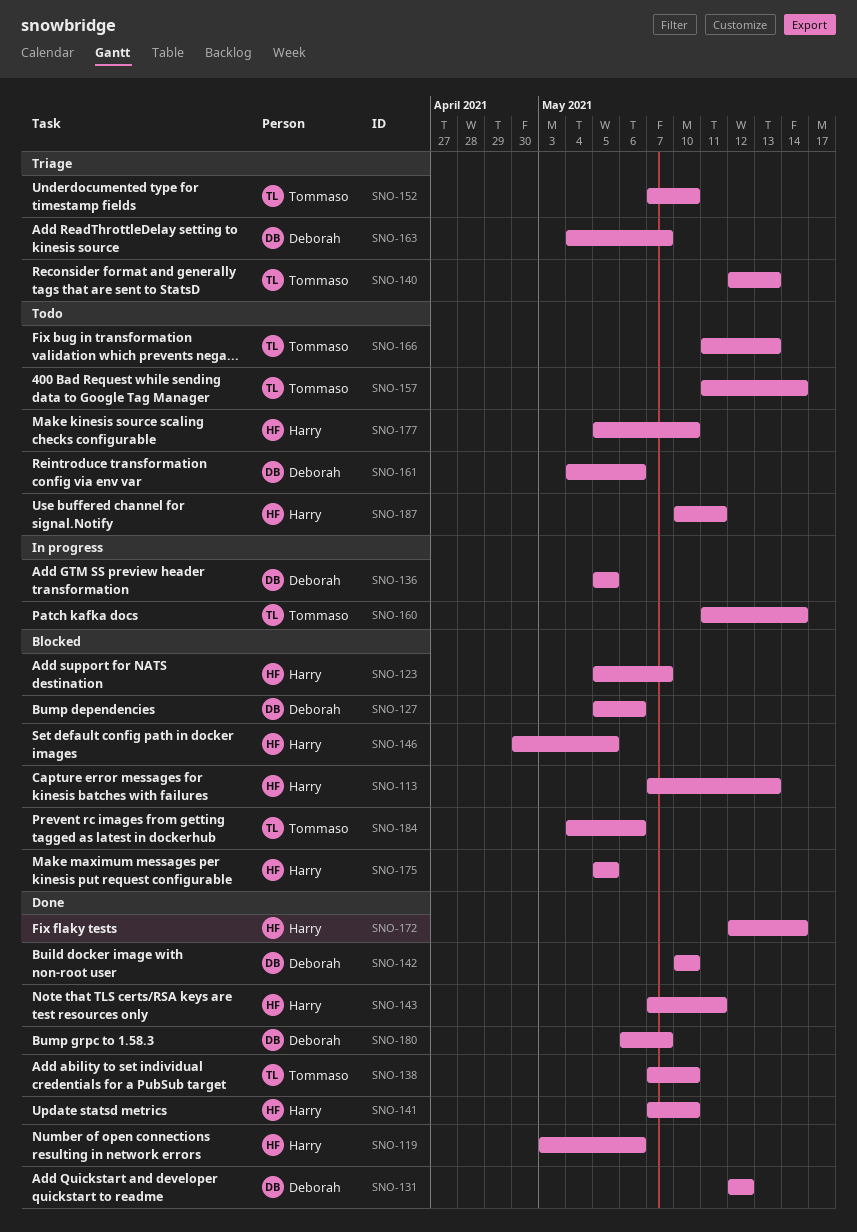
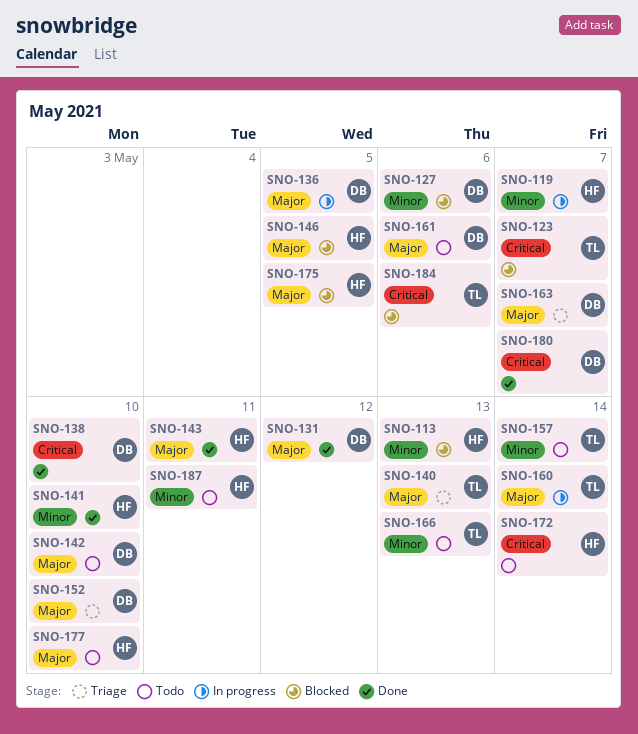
SNO-119, status: Done -> In progress
SNO-119, due: May 6 -> May 7
SNO-123, owner: Harry -> Tommaso
SNO-138, owner: Tommaso -> Deborah
SNO-142, status: Done -> Todo
SNO-152, owner: Tommaso -> Deborah
SNO-172, status: Done -> Todo

